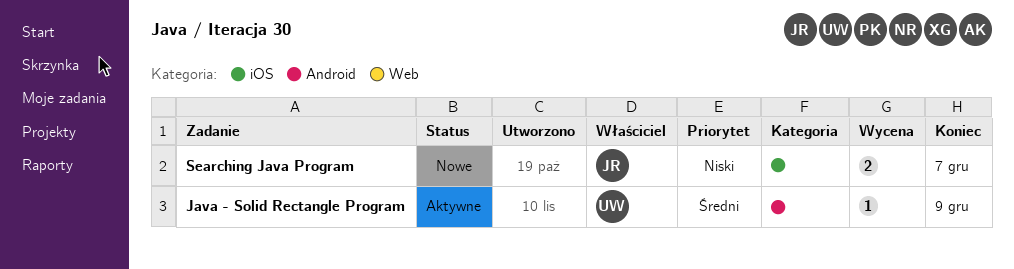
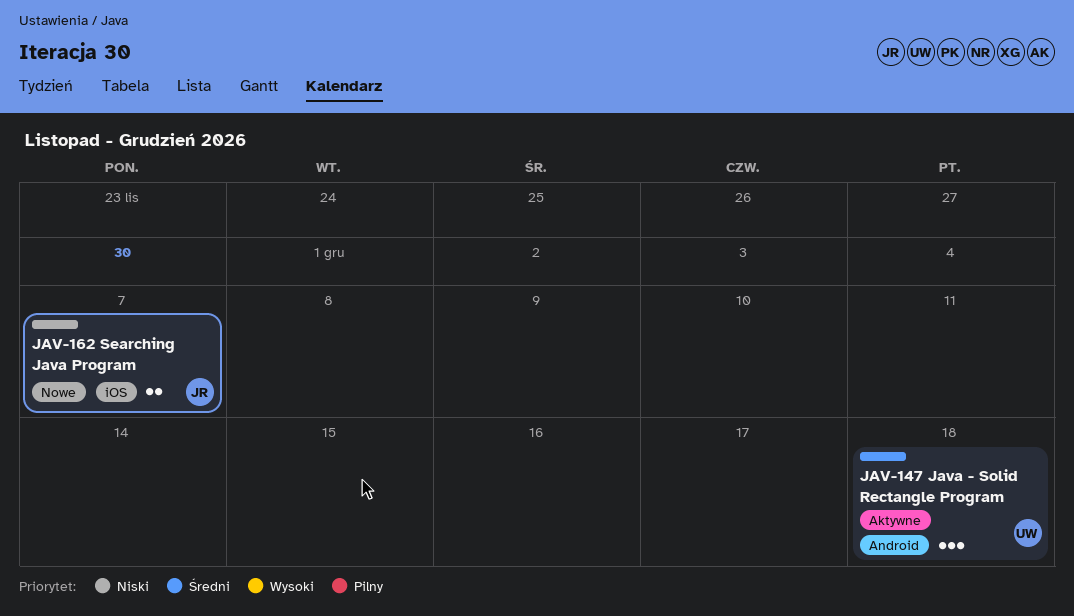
Java - Solid Rectangle Program, estimate: 1 -> 3
Java - Solid Rectangle Program, due: Dec 9 -> Dec 18

